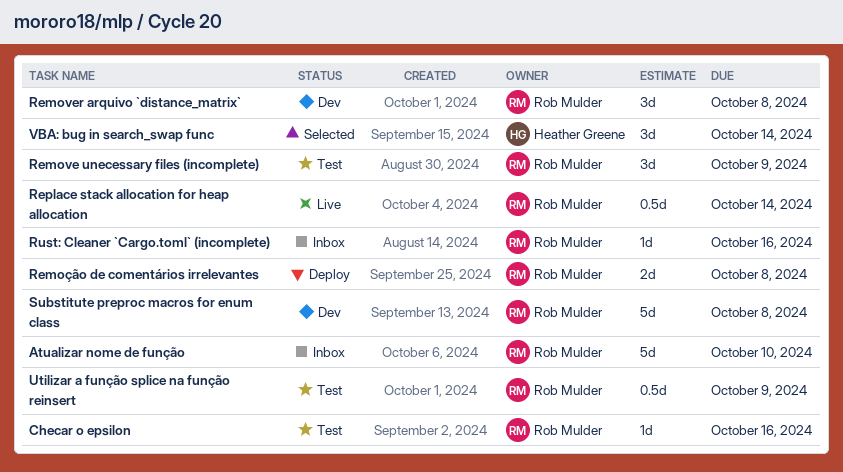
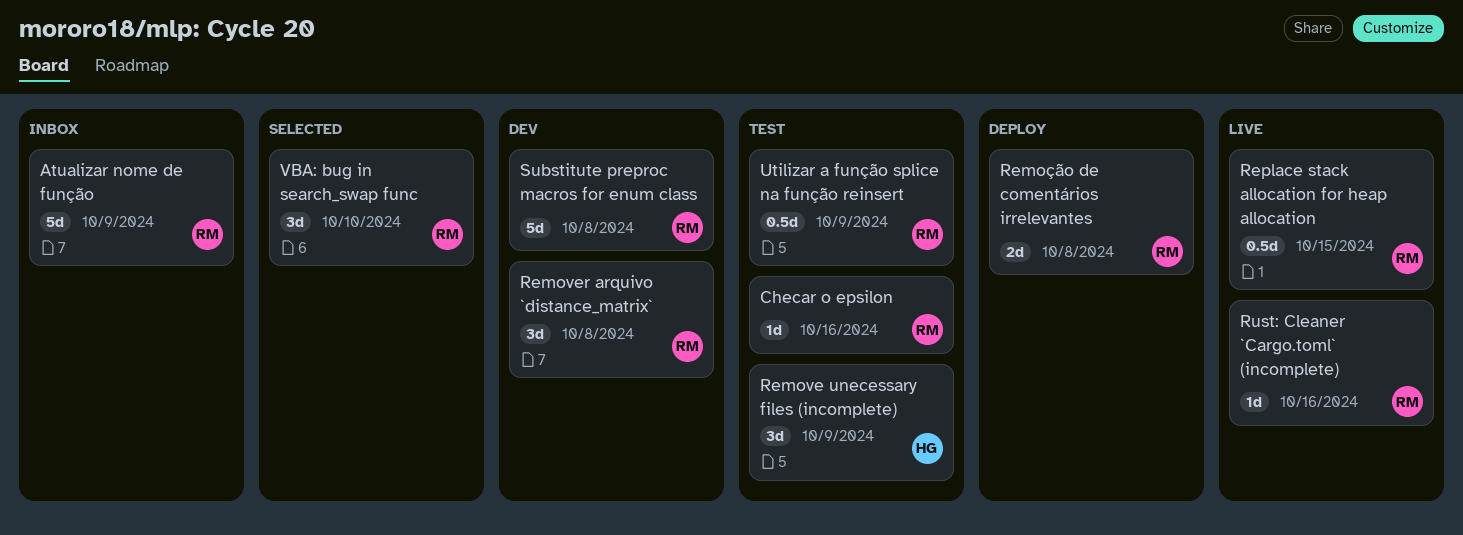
Atualizar nome de função, due: Oct 10 -> Oct 9
Remove unecessary files (incomplete), owner: Rob Mulder -> Heather Greene
Replace stack allocation for heap allocation, due: Oct 14 -> Oct 15
Rust: Cleaner `Cargo.toml` (incomplete), status: Inbox -> Live
VBA: bug in search_swap func, owner: Heather Greene -> Rob Mulder
VBA: bug in search_swap func, due: Oct 14 -> Oct 10

